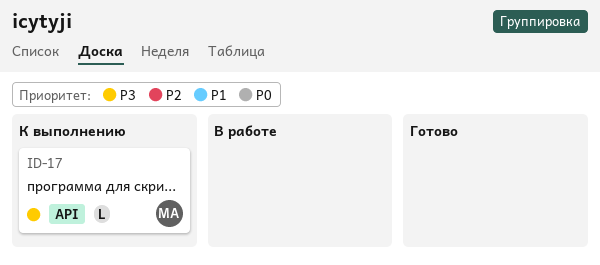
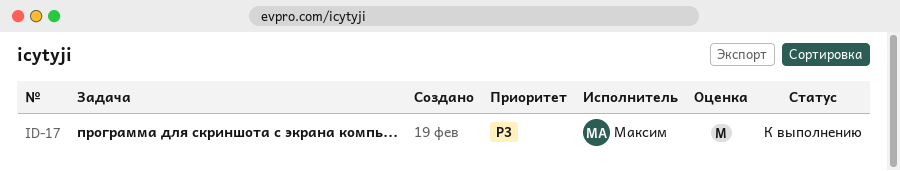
ID-17, estimate: L -> M

